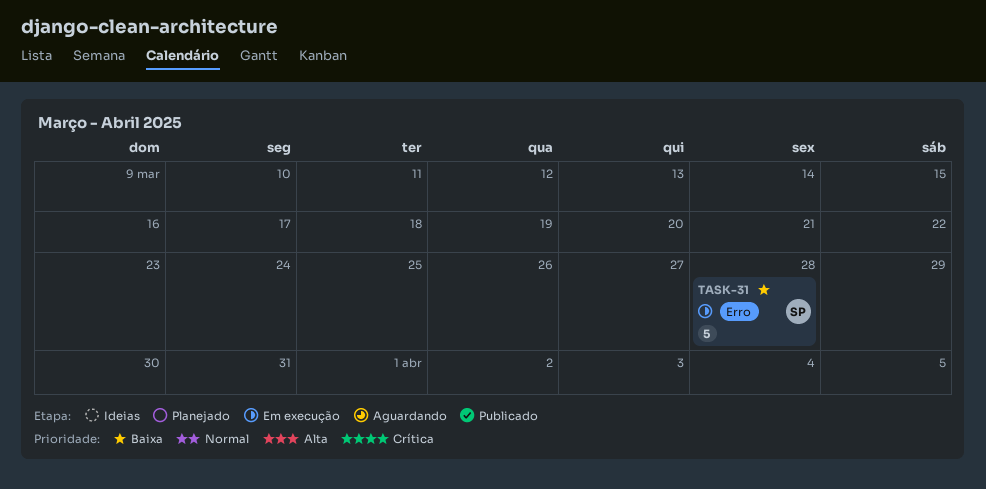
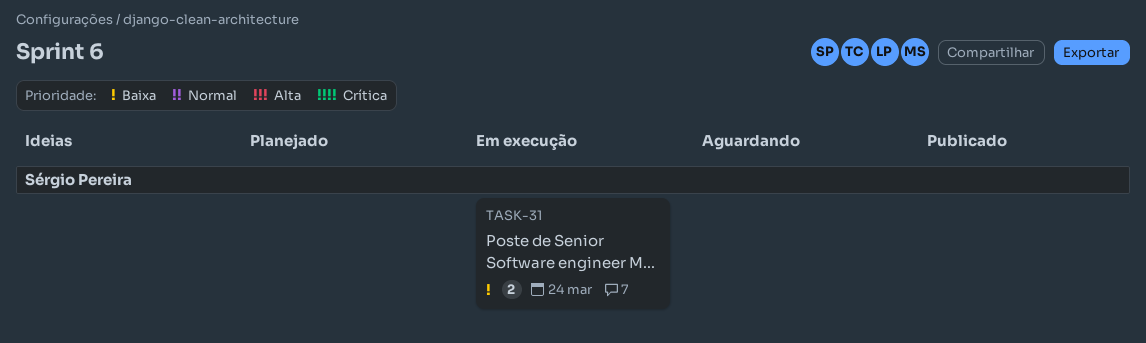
TASK-31, estimate: 5 -> 2
TASK-31, due: Mar 28 -> Mar 24

